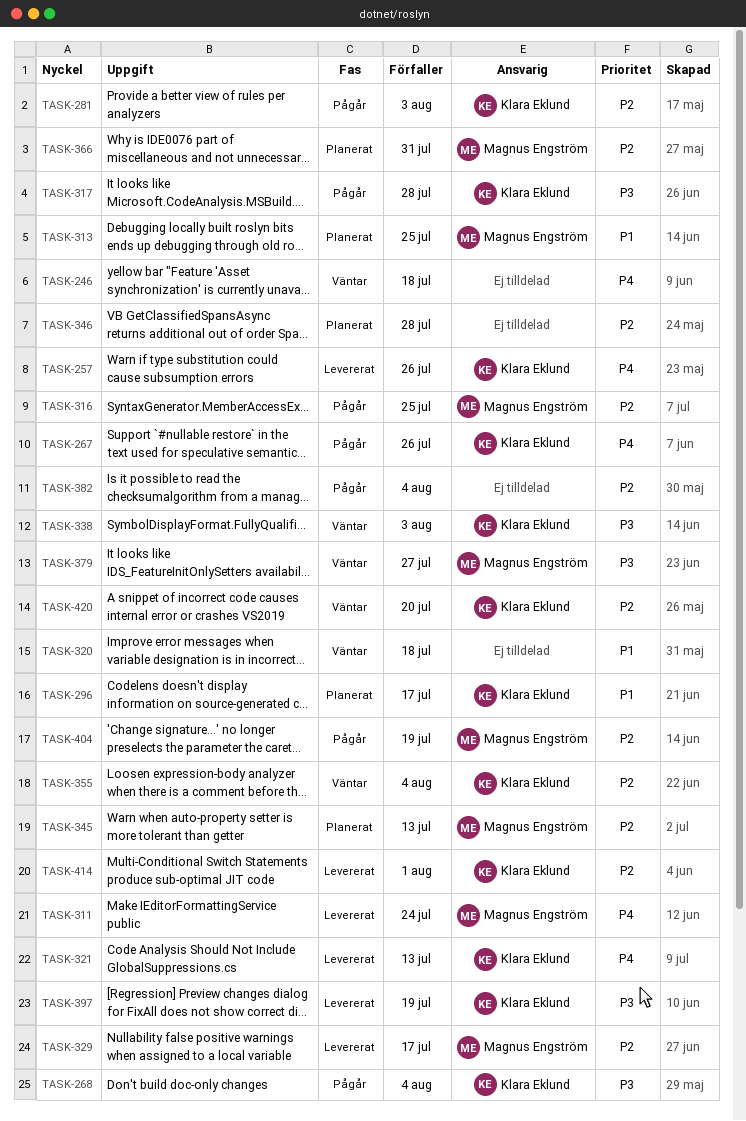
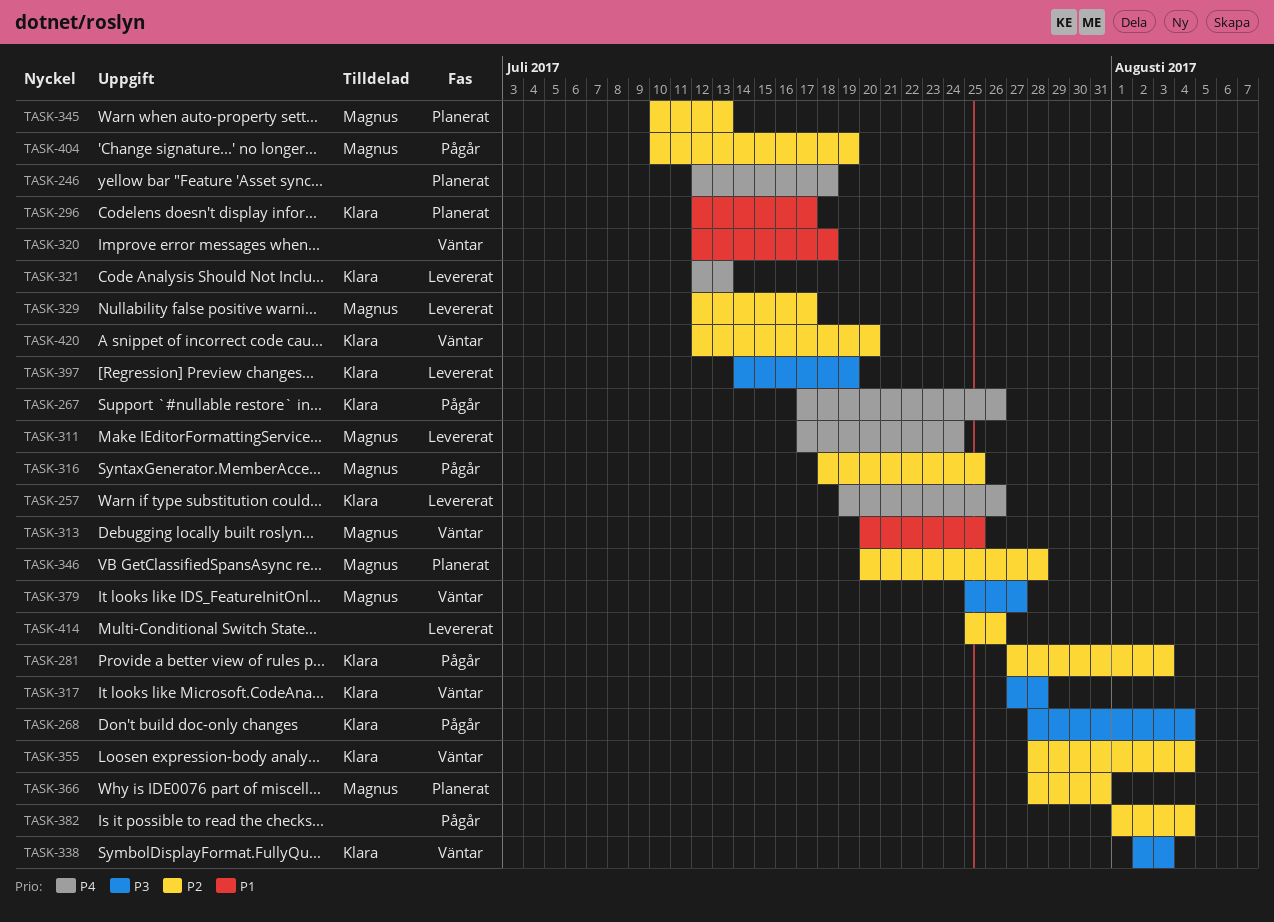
TASK-246, status: Väntar -> Planerat
TASK-313, status: Planerat -> Väntar
TASK-317, status: Pågår -> Väntar
TASK-346, owner: none -> Magnus Engström
TASK-414, owner: Klara Eklund -> none
TASK-414, due: Aug 1 -> Jul 26

